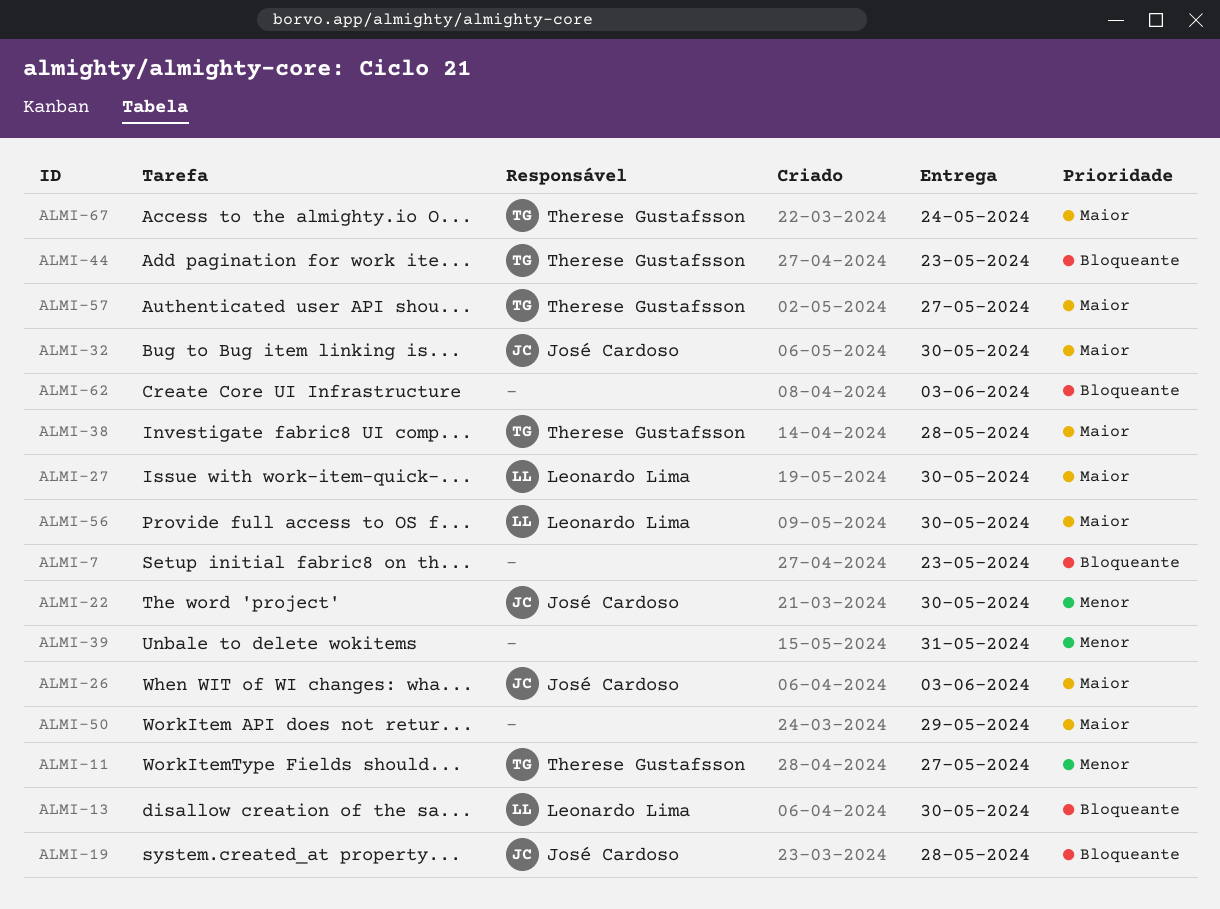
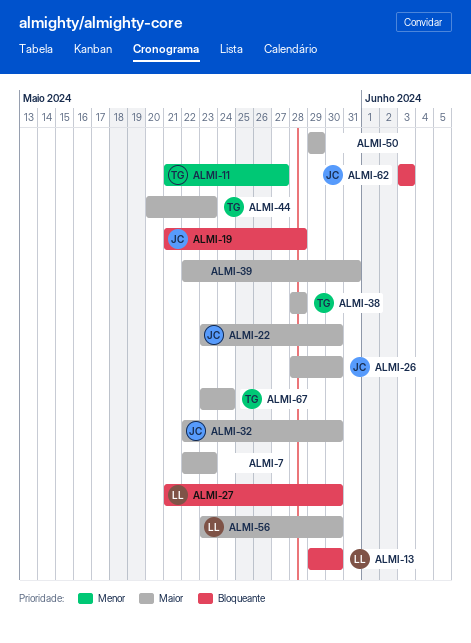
ALMI-7, priority: Bloqueante -> Maior
ALMI-22, priority: Menor -> Maior
ALMI-26, due: Jun 3 -> May 30
ALMI-27, priority: Maior -> Bloqueante
ALMI-39, priority: Menor -> Maior
ALMI-44, priority: Bloqueante -> Maior
ALMI-57: present -> none
ALMI-62, owner: none -> José Cardoso

